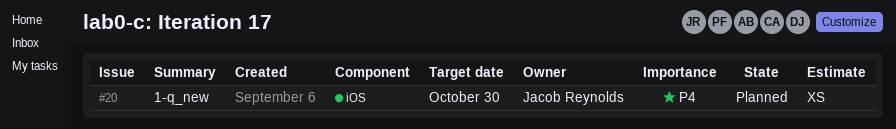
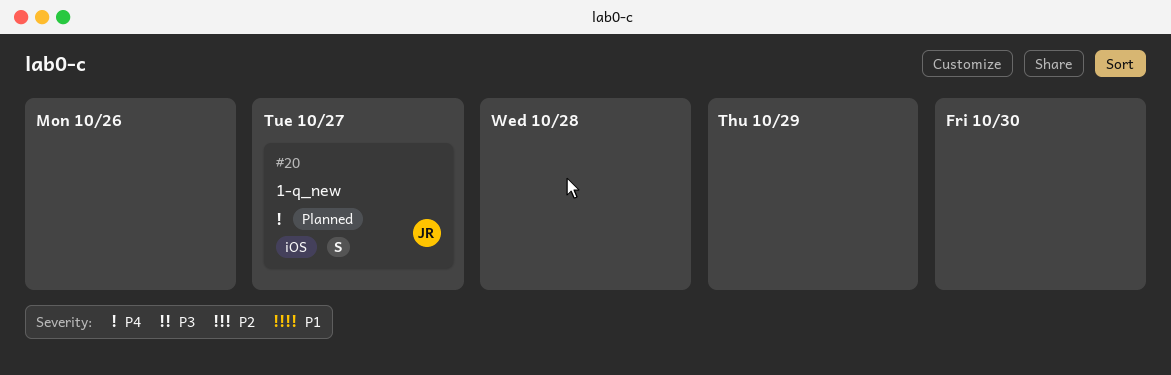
#20, estimate: XS -> S
#20, due: Oct 30 -> Oct 27

